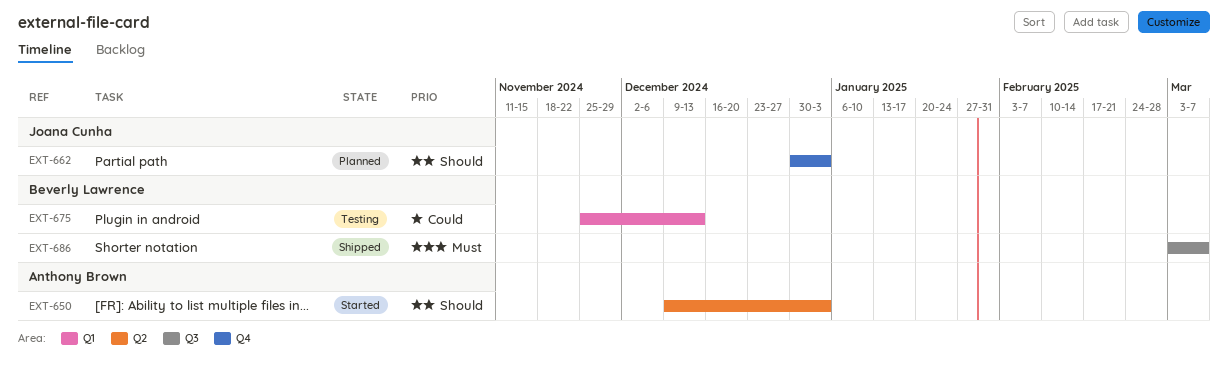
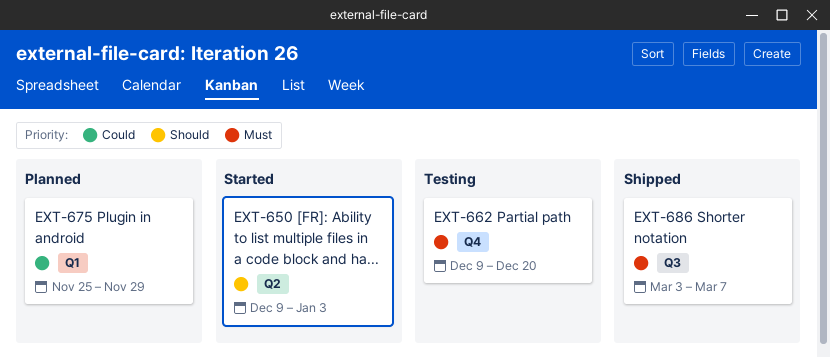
EXT-662, status: Planned -> Testing
EXT-662, priority: Should -> Must
EXT-662, start: Dec 30 -> Dec 9
EXT-662, due: Jan 3 -> Dec 20
EXT-675, status: Testing -> Planned
EXT-675, due: Dec 13 -> Nov 29

